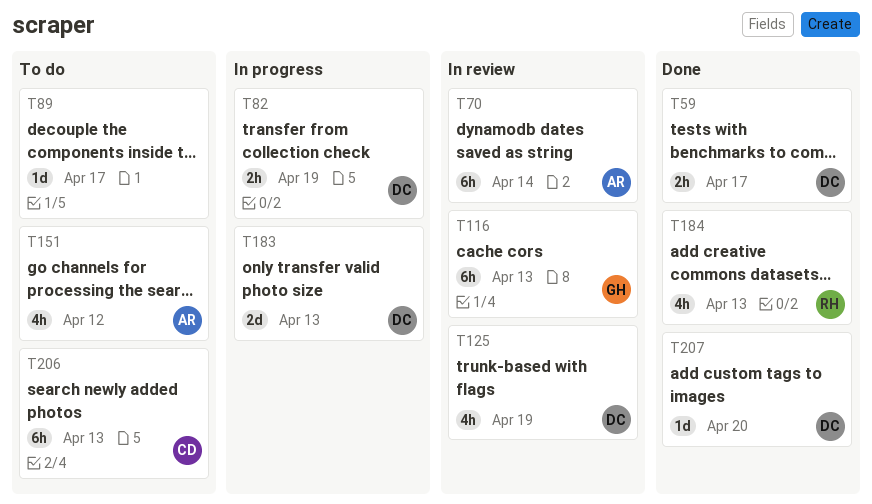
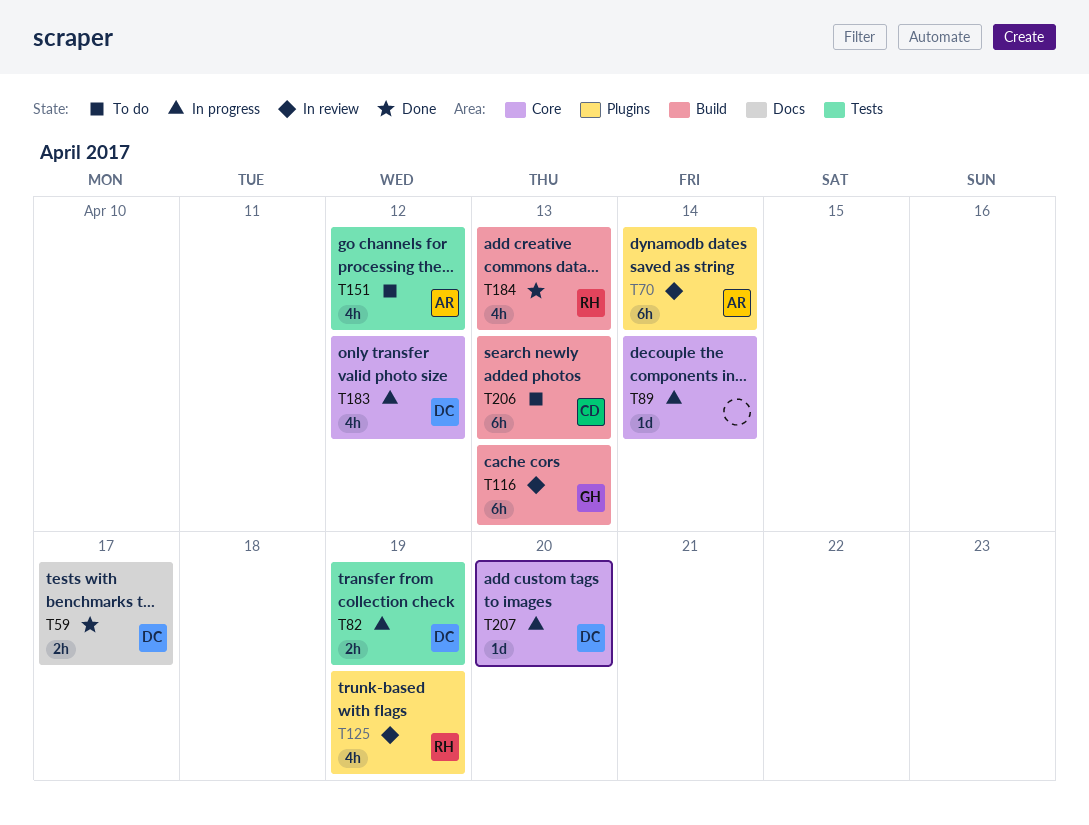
T89, status: To do -> In progress
T89, due: Apr 17 -> Apr 14
T125, owner: DC -> RH
T183, estimate: 2d -> 4h
T183, due: Apr 13 -> Apr 12
T207, status: Done -> In progress

